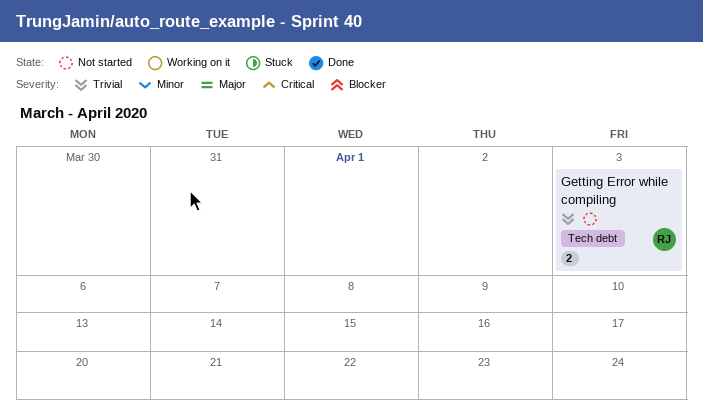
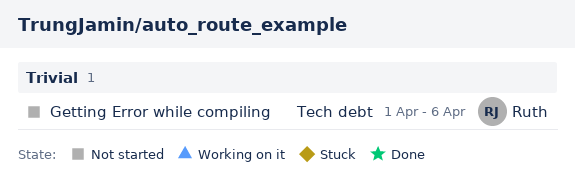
Getting Error while compiling, due: Apr 3 -> Apr 6

